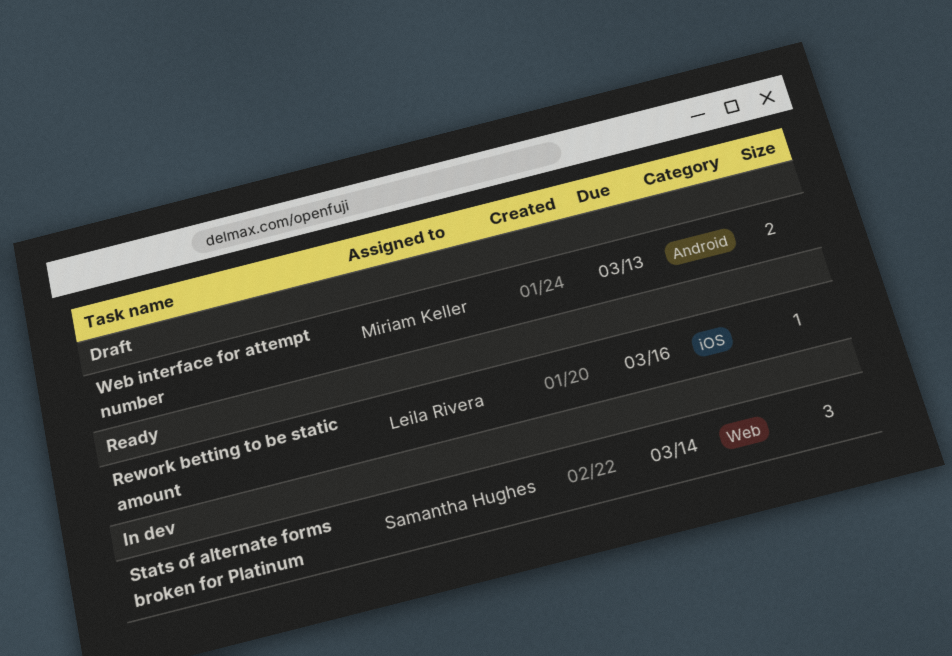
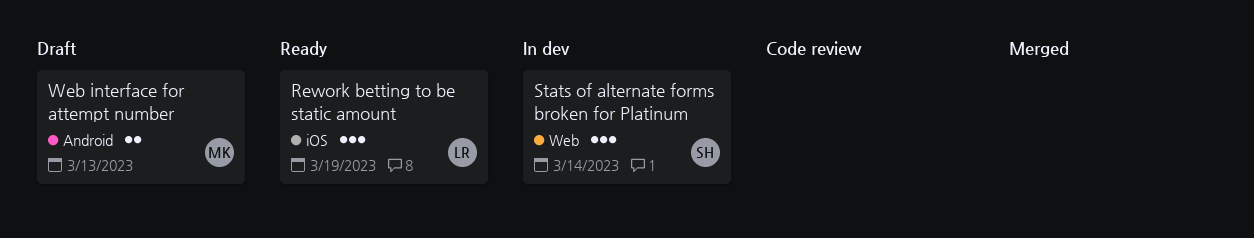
Rework betting to be static amount, estimate: 1 -> 3
Rework betting to be static amount, due: Mar 16 -> Mar 19

